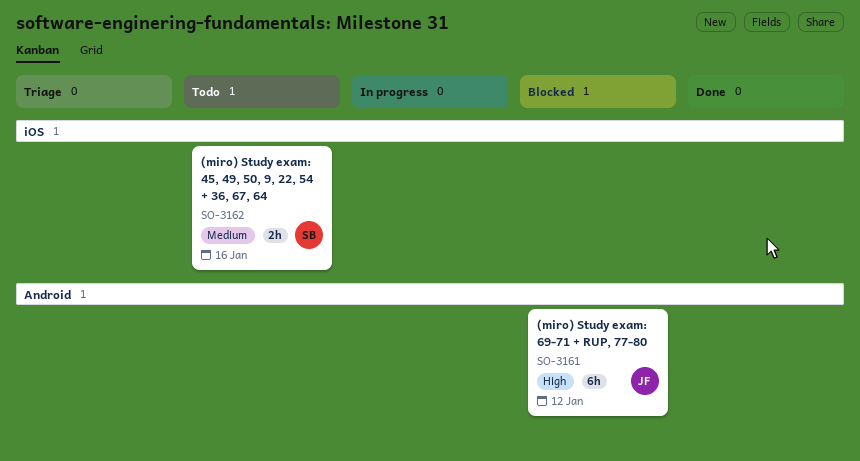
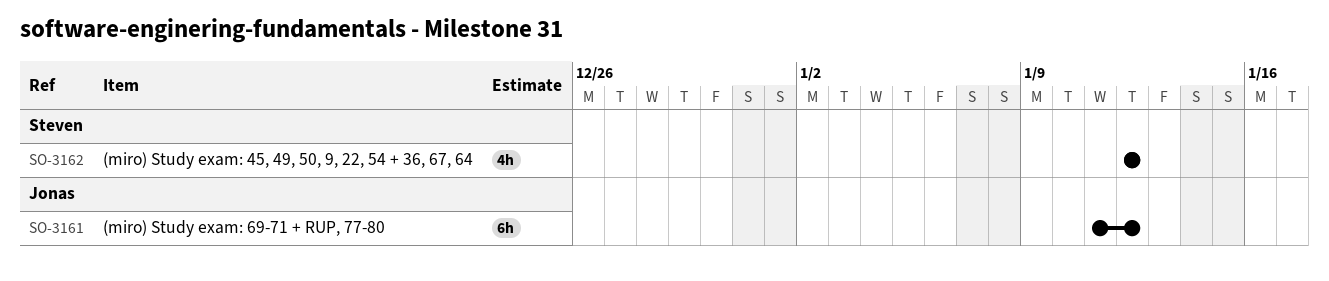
SO-3162, estimate: 2h -> 4h
SO-3162, due: Jan 16 -> Jan 12

